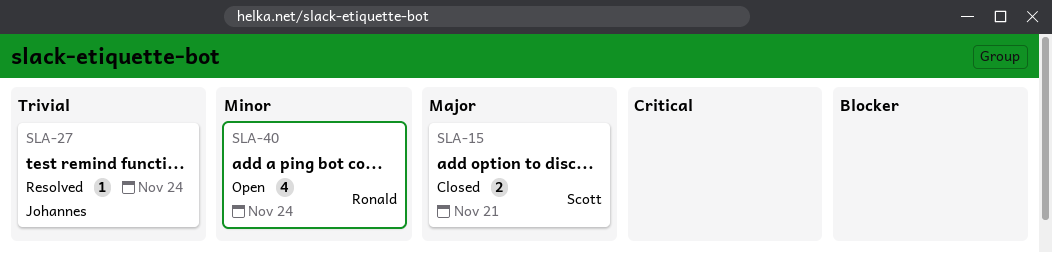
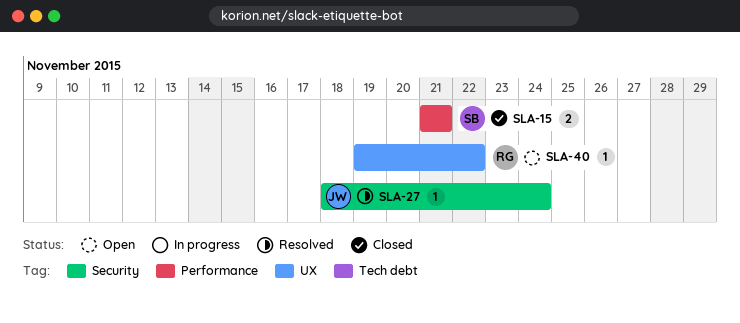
SLA-40, estimate: 4 -> 1
SLA-40, due: Nov 24 -> Nov 22

